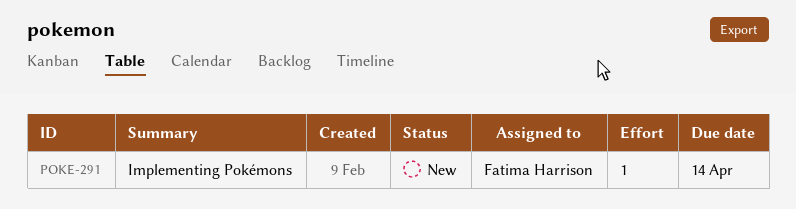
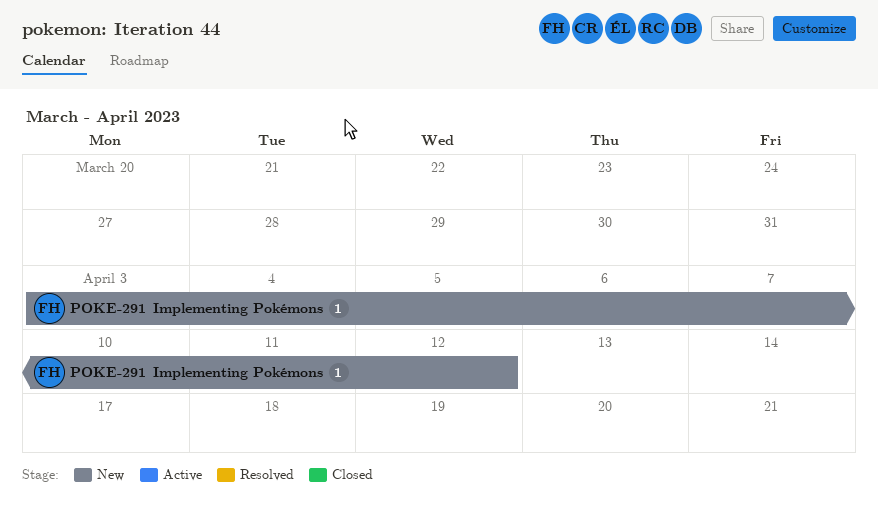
POKE-291, due: Apr 14 -> Apr 12

